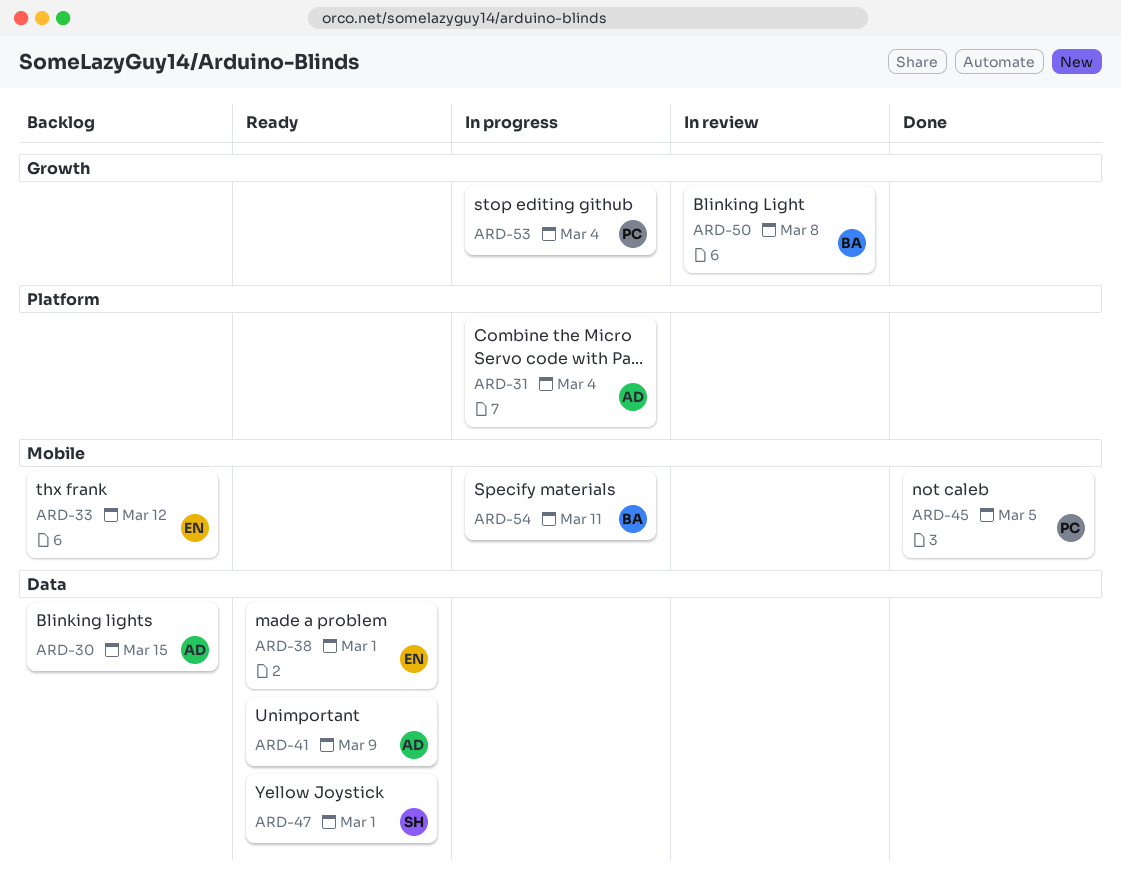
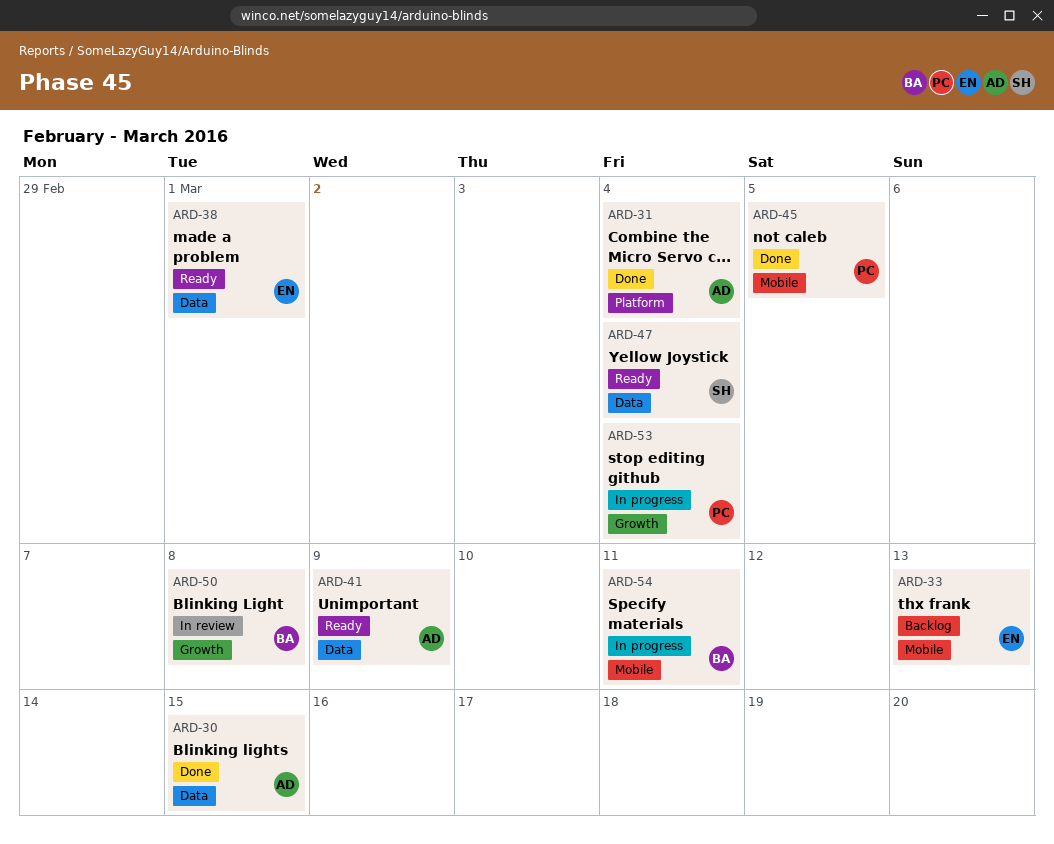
ARD-30, status: Backlog -> Done
ARD-31, status: In progress -> Done
ARD-33, due: Mar 12 -> Mar 13
ARD-47, due: Mar 1 -> Mar 4

